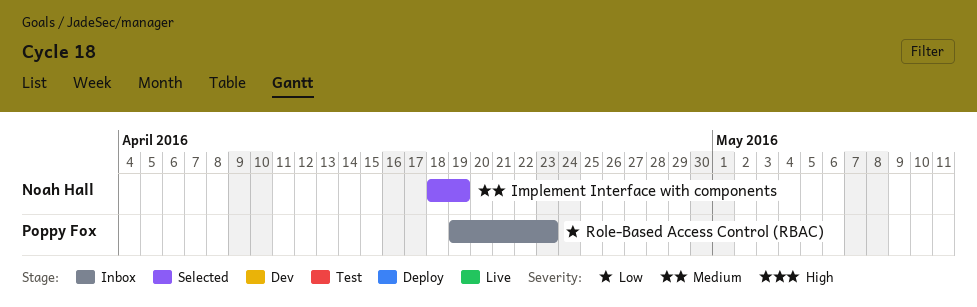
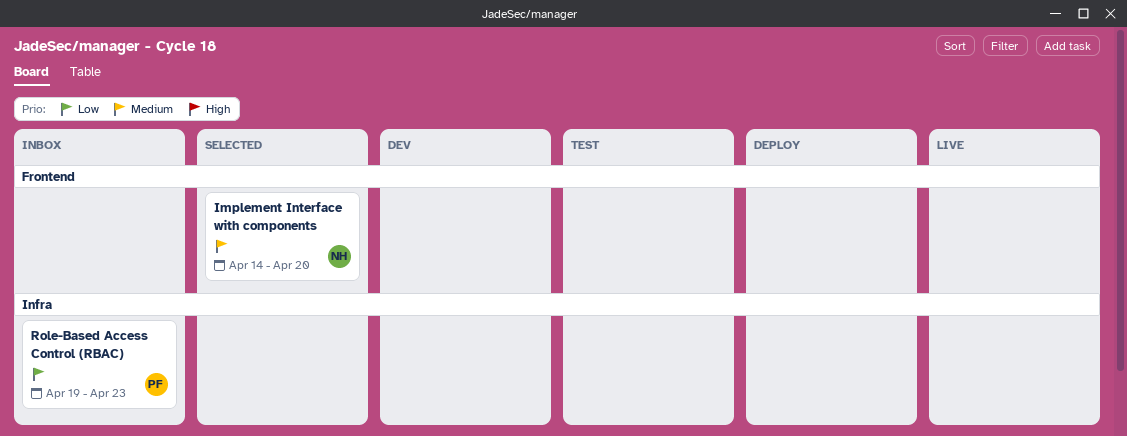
Implement Interface with components, start: Apr 18 -> Apr 14
Implement Interface with components, due: Apr 19 -> Apr 20

